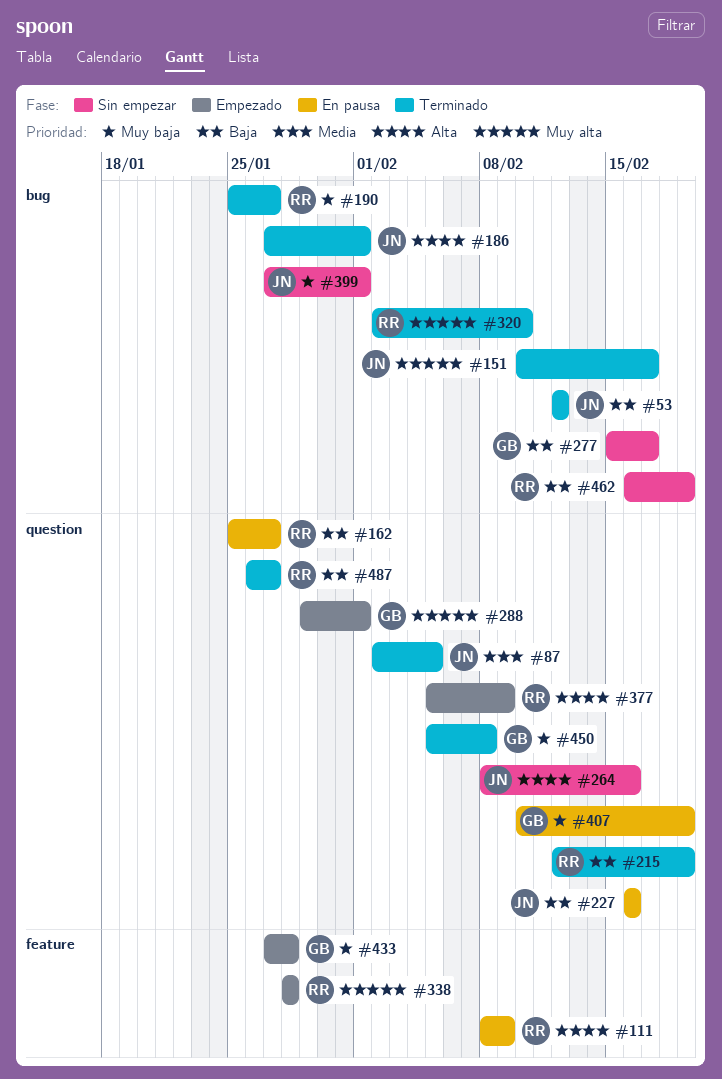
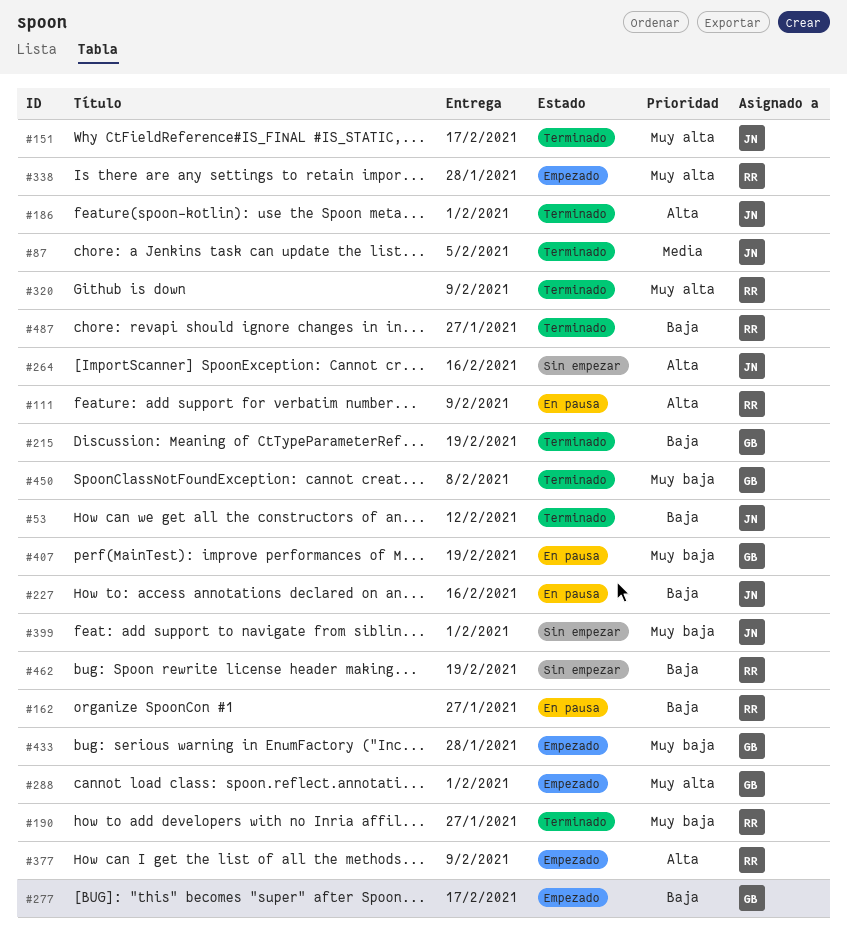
#215, owner: RR -> GB
#277, status: Sin empezar -> Empezado
#320, due: Feb 10 -> Feb 9

